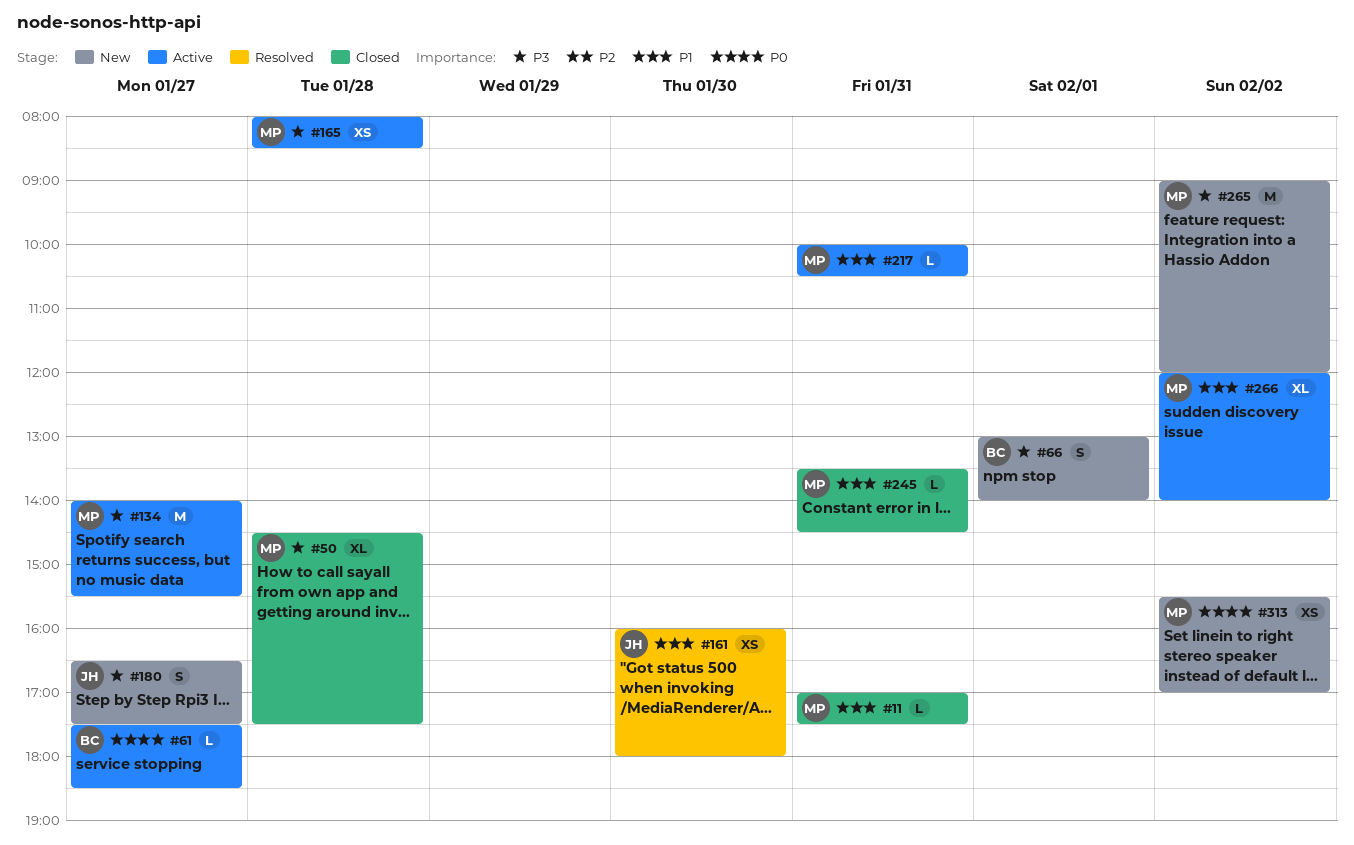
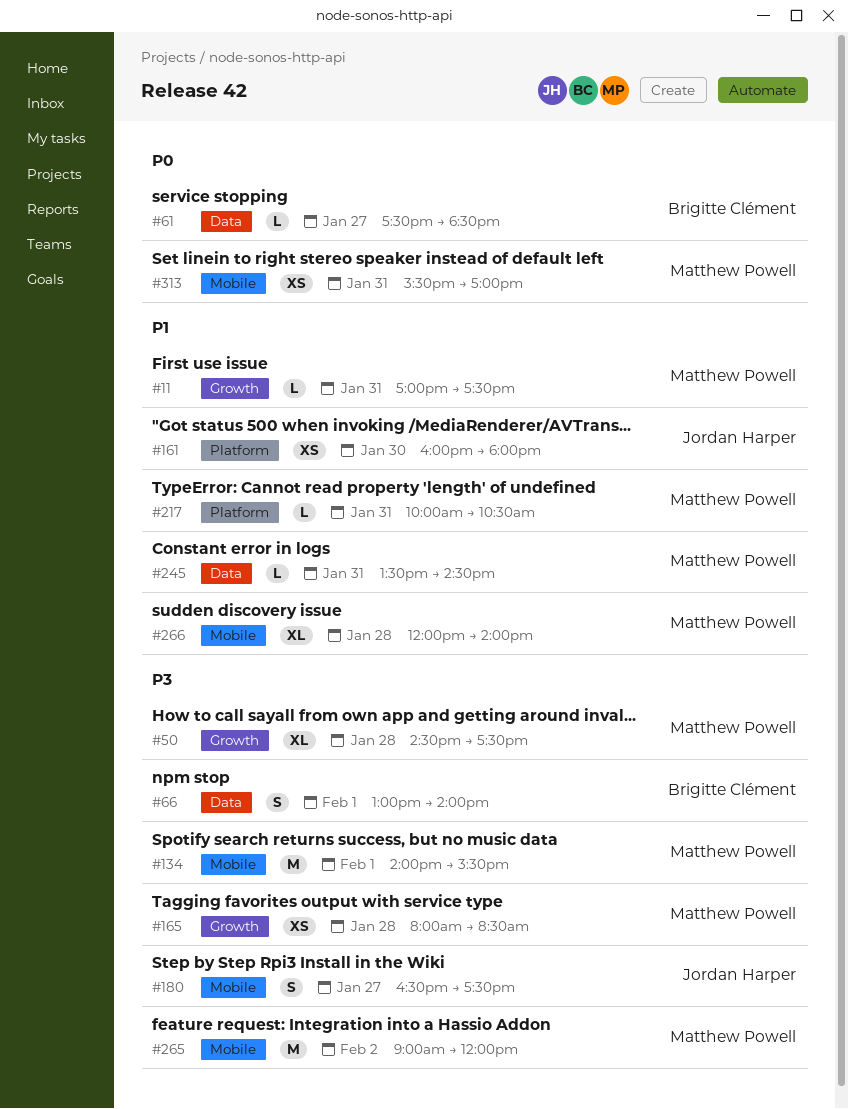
#134, day: Jan 27 -> Feb 1
#266, day: Feb 2 -> Jan 28
#313, day: Feb 2 -> Jan 31

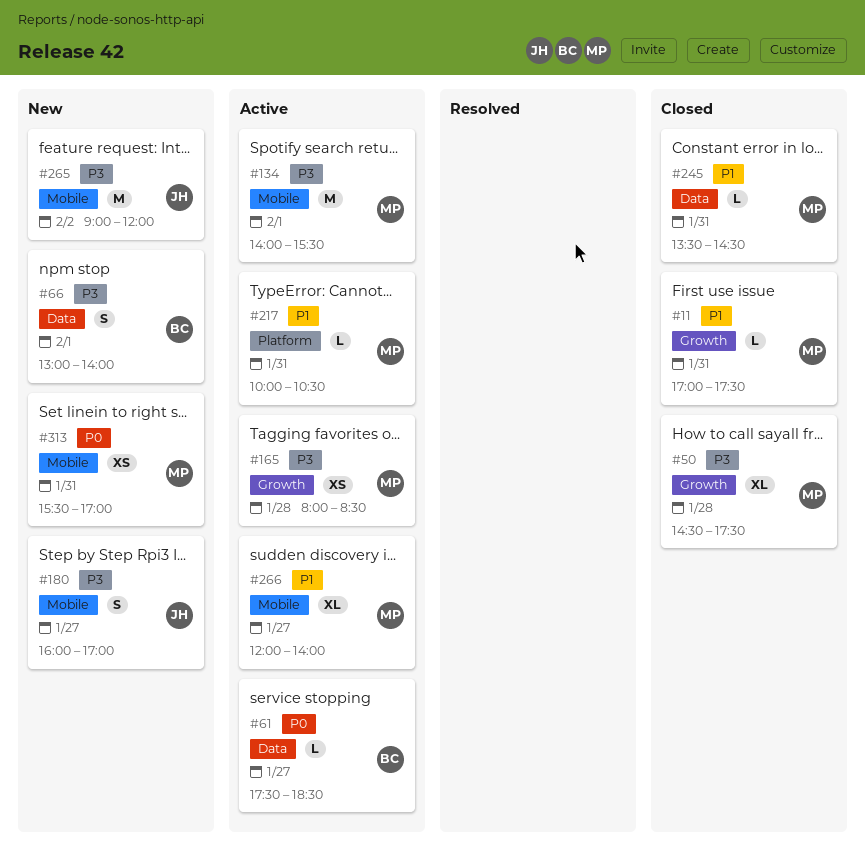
#161: present -> none
#180, begins: 16:30 -> 16:00
#180, ends: 17:30 -> 17:00
#265, owner: Matthew Powell -> Jordan Harper
#266, day: Jan 28 -> Jan 27

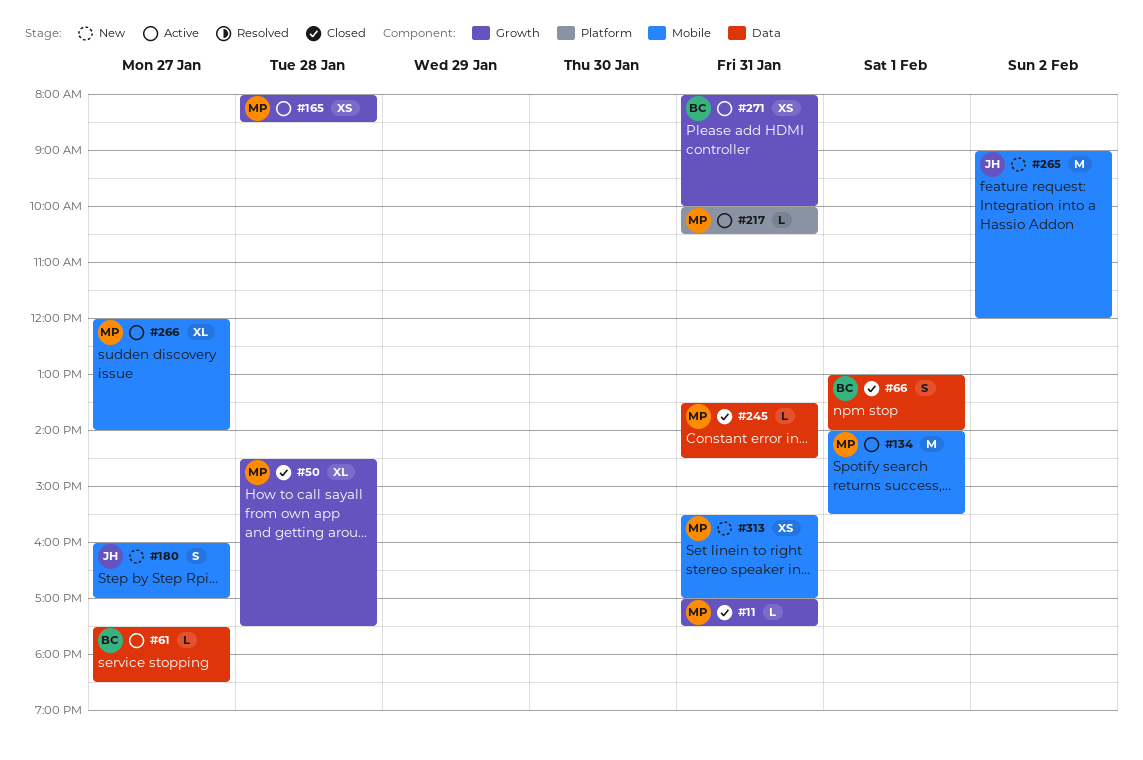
#66, status: New -> Closed
#271: none -> present

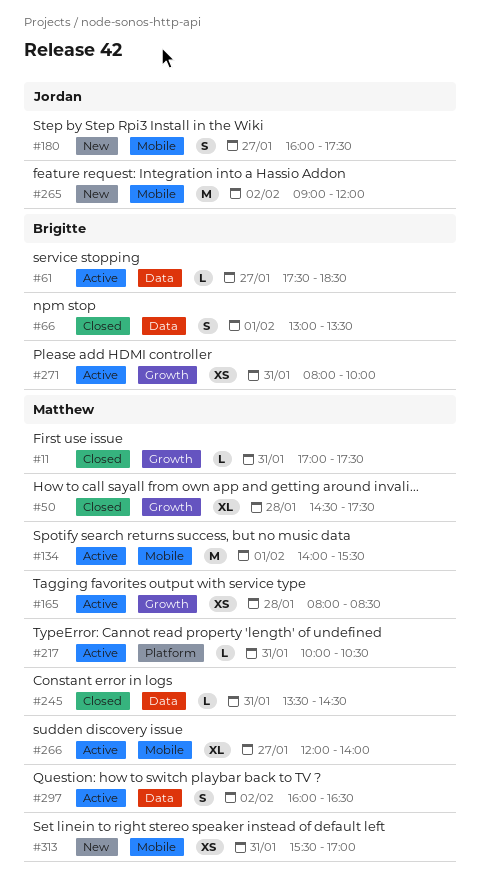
#66, ends: 14:00 -> 13:30
#180, ends: 17:00 -> 17:30
#297: none -> present

